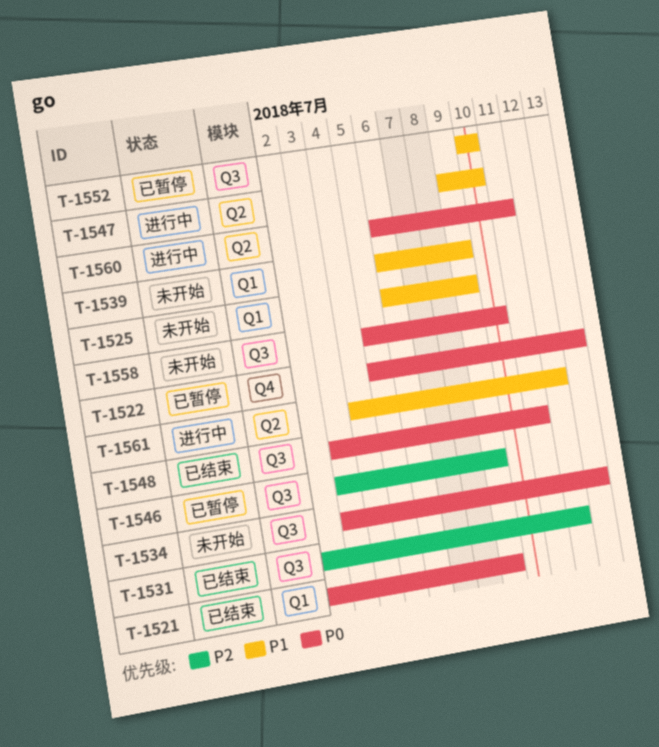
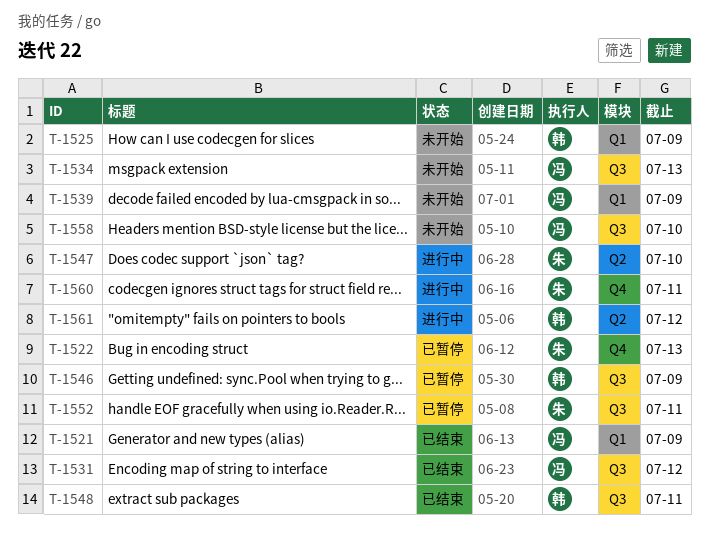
T-1552, due: Jul 10 -> Jul 11
T-1560, label: Q2 -> Q4

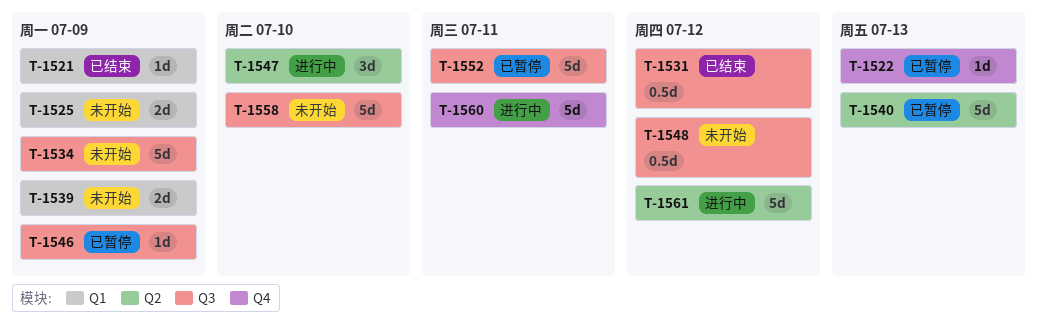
T-1534, due: Jul 13 -> Jul 9
T-1540: none -> present
T-1548, status: 已结束 -> 未开始
T-1548, due: Jul 11 -> Jul 12

